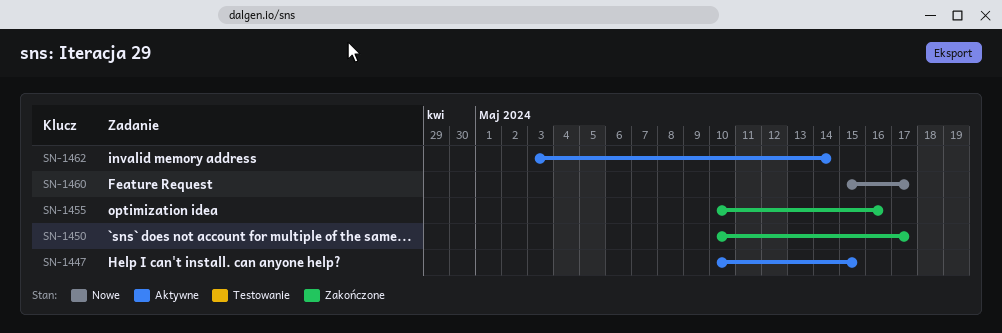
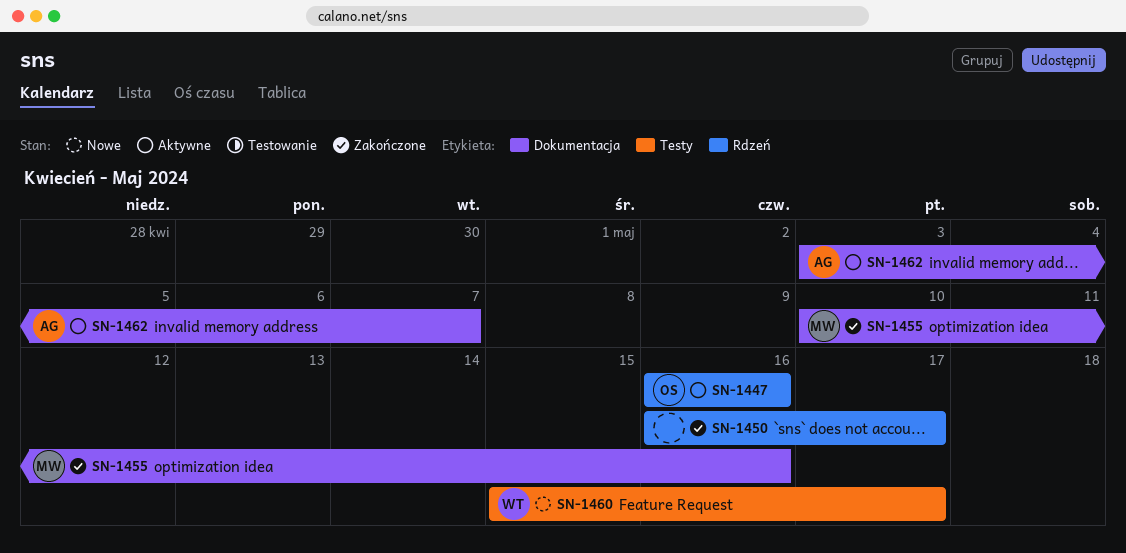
SN-1447, start: May 10 -> May 16
SN-1447, due: May 15 -> May 16
SN-1450, start: May 10 -> May 16
SN-1462, due: May 14 -> May 7

